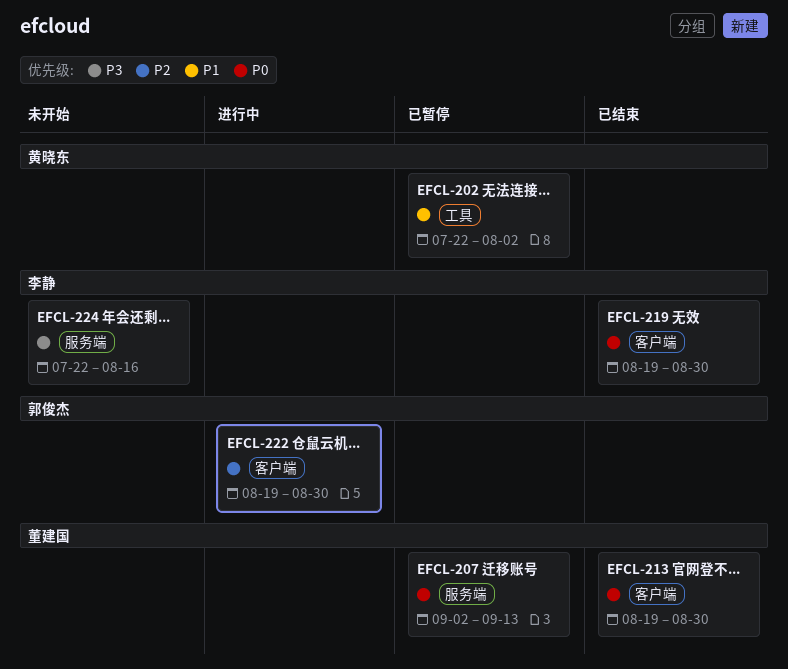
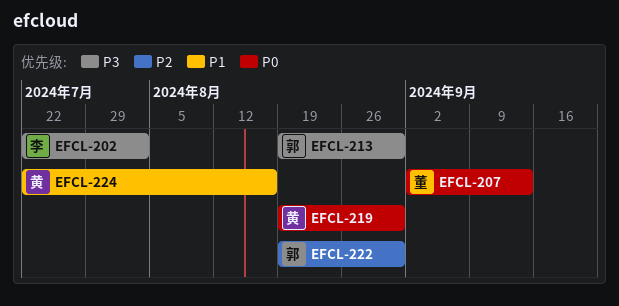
EFCL-202, owner: 黄晓东 -> 李静
EFCL-202, priority: P1 -> P3
EFCL-213, owner: 董建国 -> 郭俊杰
EFCL-213, priority: P0 -> P3
EFCL-219, owner: 李静 -> 黄晓东
EFCL-224, owner: 李静 -> 黄晓东
EFCL-224, priority: P3 -> P1

